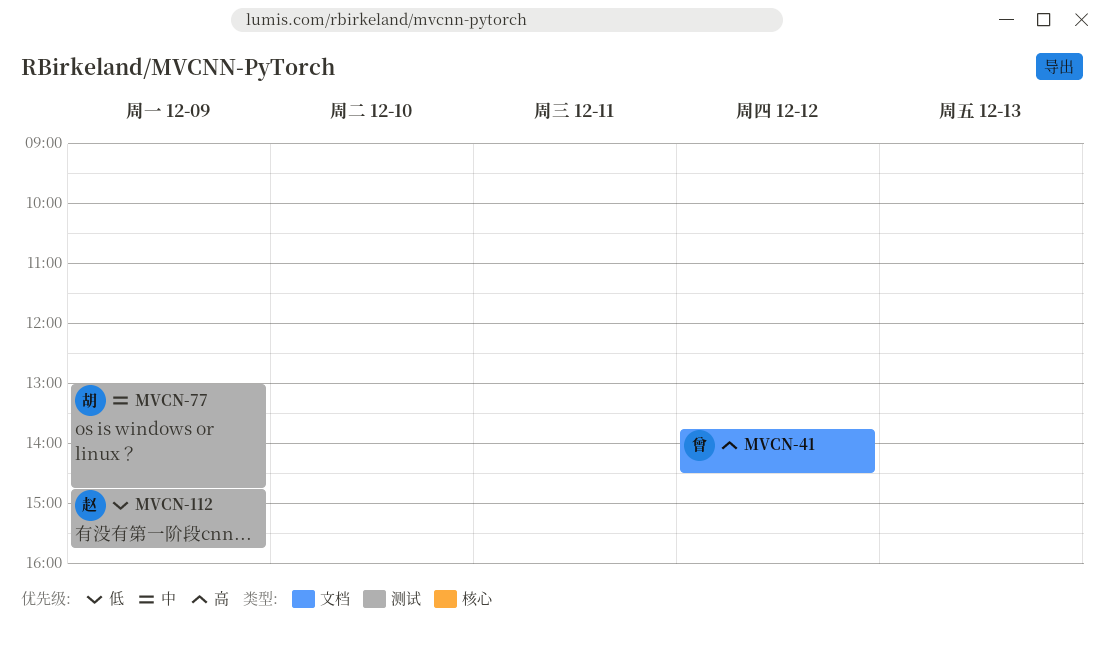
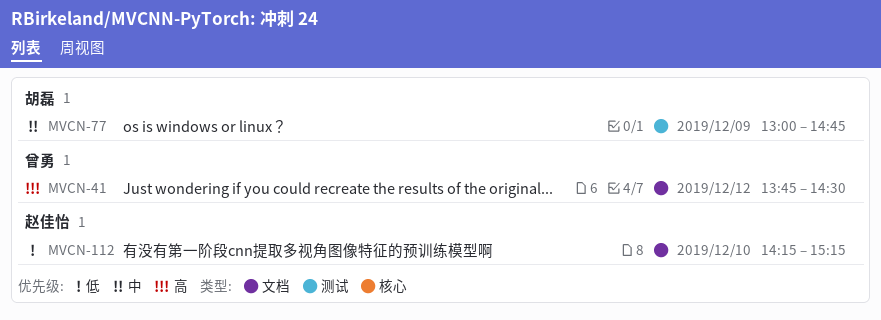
MVCN-112, label: 测试 -> 文档
MVCN-112, day: Dec 9 -> Dec 10
MVCN-112, begins: 14:45 -> 14:15
MVCN-112, ends: 15:45 -> 15:15

